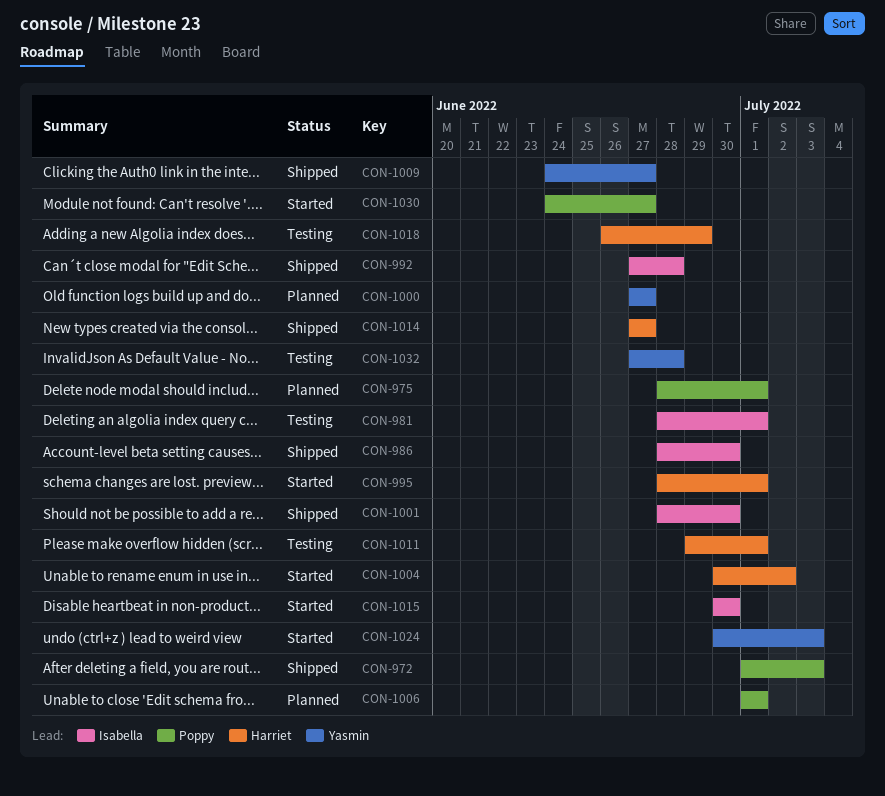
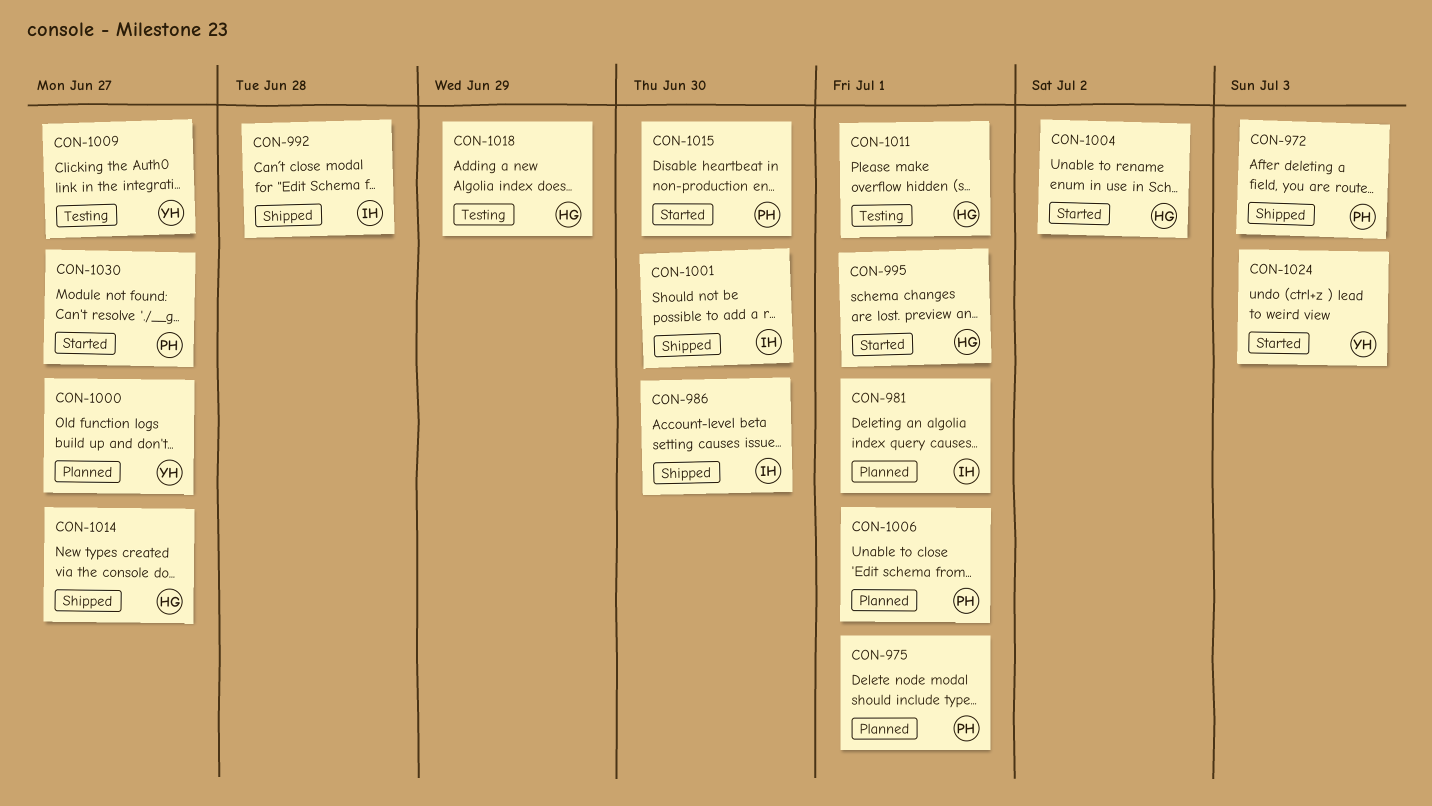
CON-981, status: Testing -> Planned
CON-1009, status: Shipped -> Testing
CON-1015, owner: Isabella -> Poppy
CON-1032: present -> none

